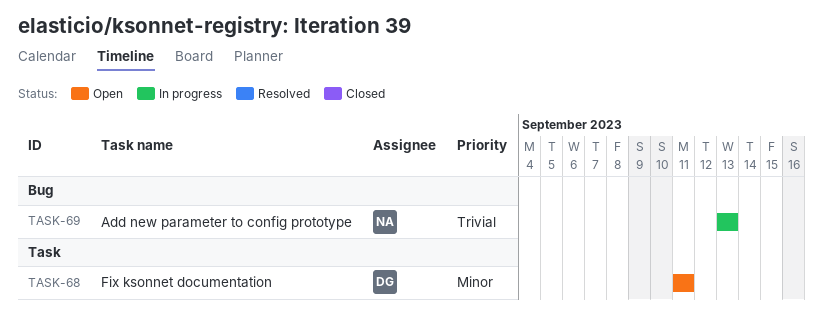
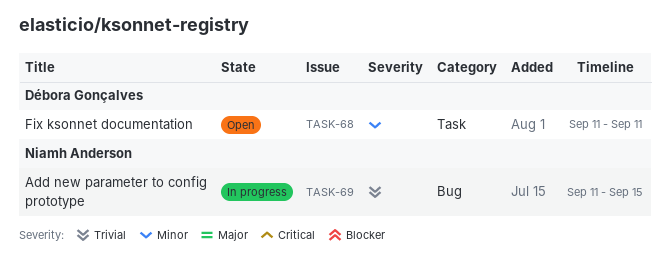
TASK-69, start: Sep 13 -> Sep 11
TASK-69, due: Sep 13 -> Sep 15

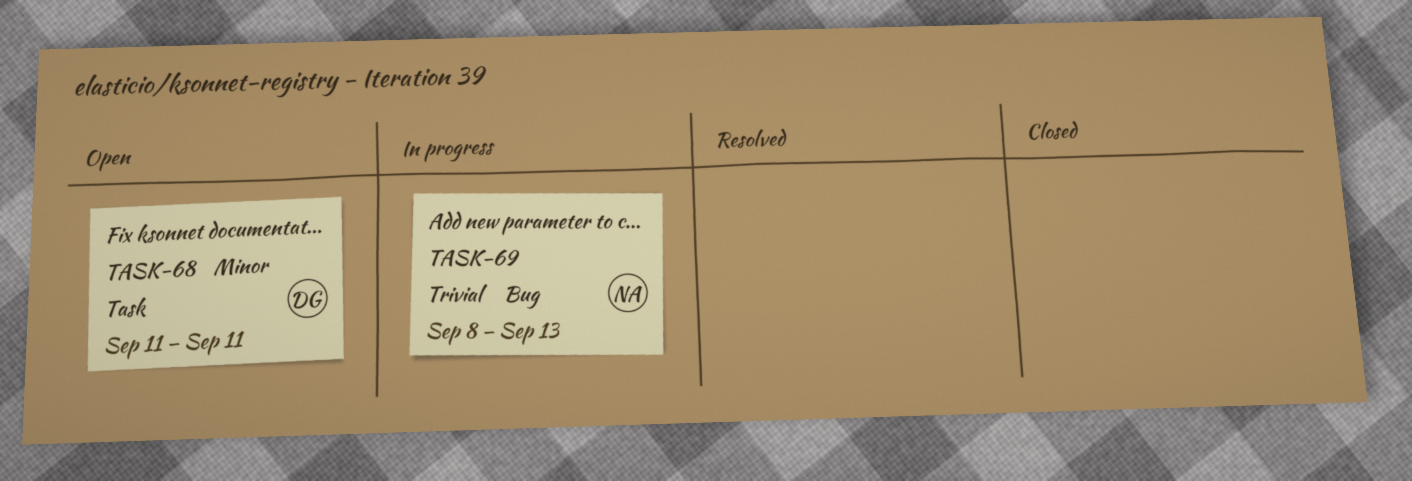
TASK-69, start: Sep 11 -> Sep 8
TASK-69, due: Sep 15 -> Sep 13

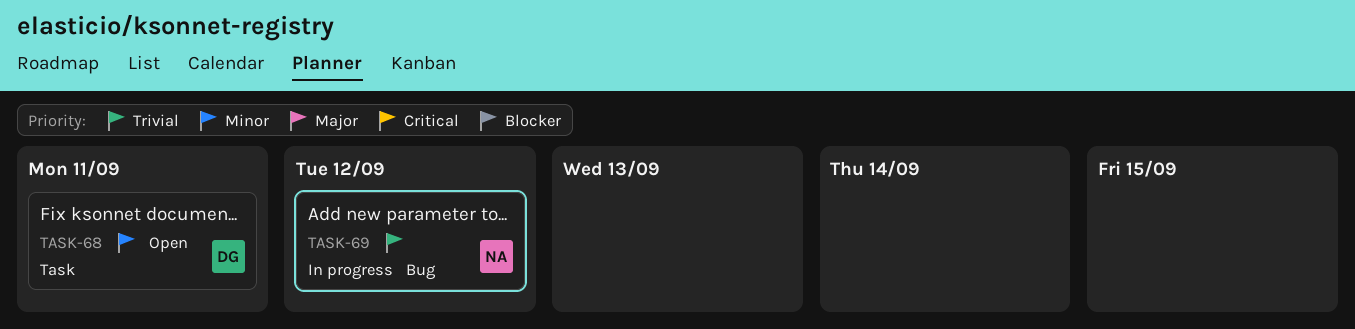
TASK-69, due: Sep 13 -> Sep 12

